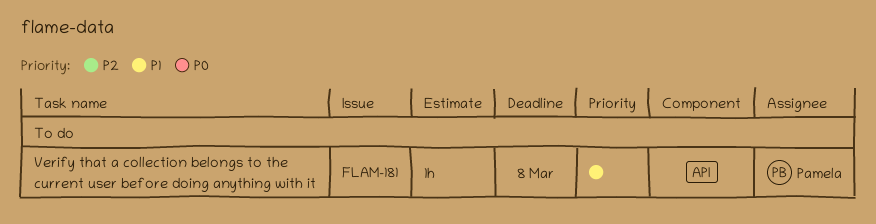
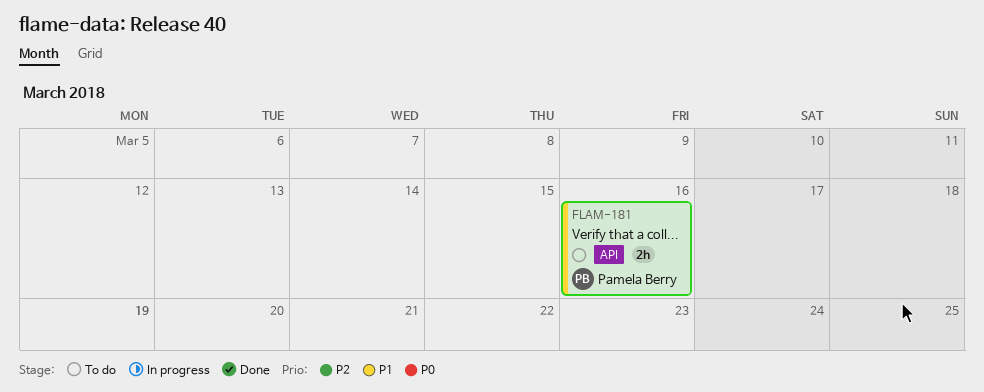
FLAM-181, estimate: 1h -> 2h
FLAM-181, due: Mar 8 -> Mar 16

